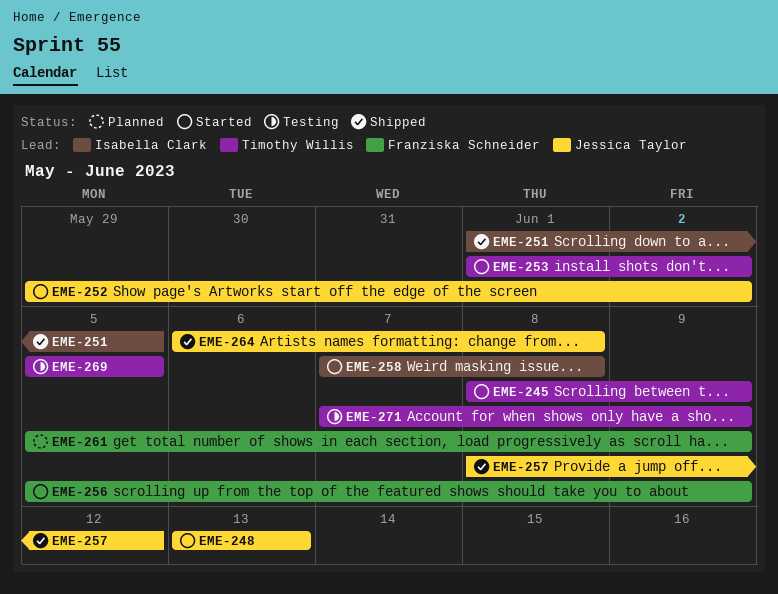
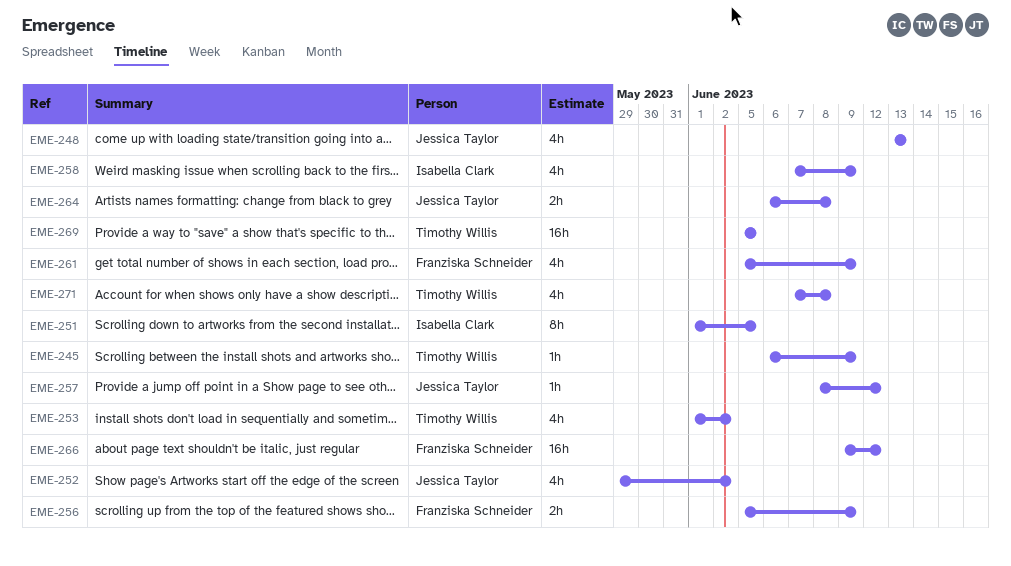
EME-245, start: Jun 8 -> Jun 6
EME-258, due: Jun 8 -> Jun 9
EME-266: none -> present
EME-271, due: Jun 9 -> Jun 8

